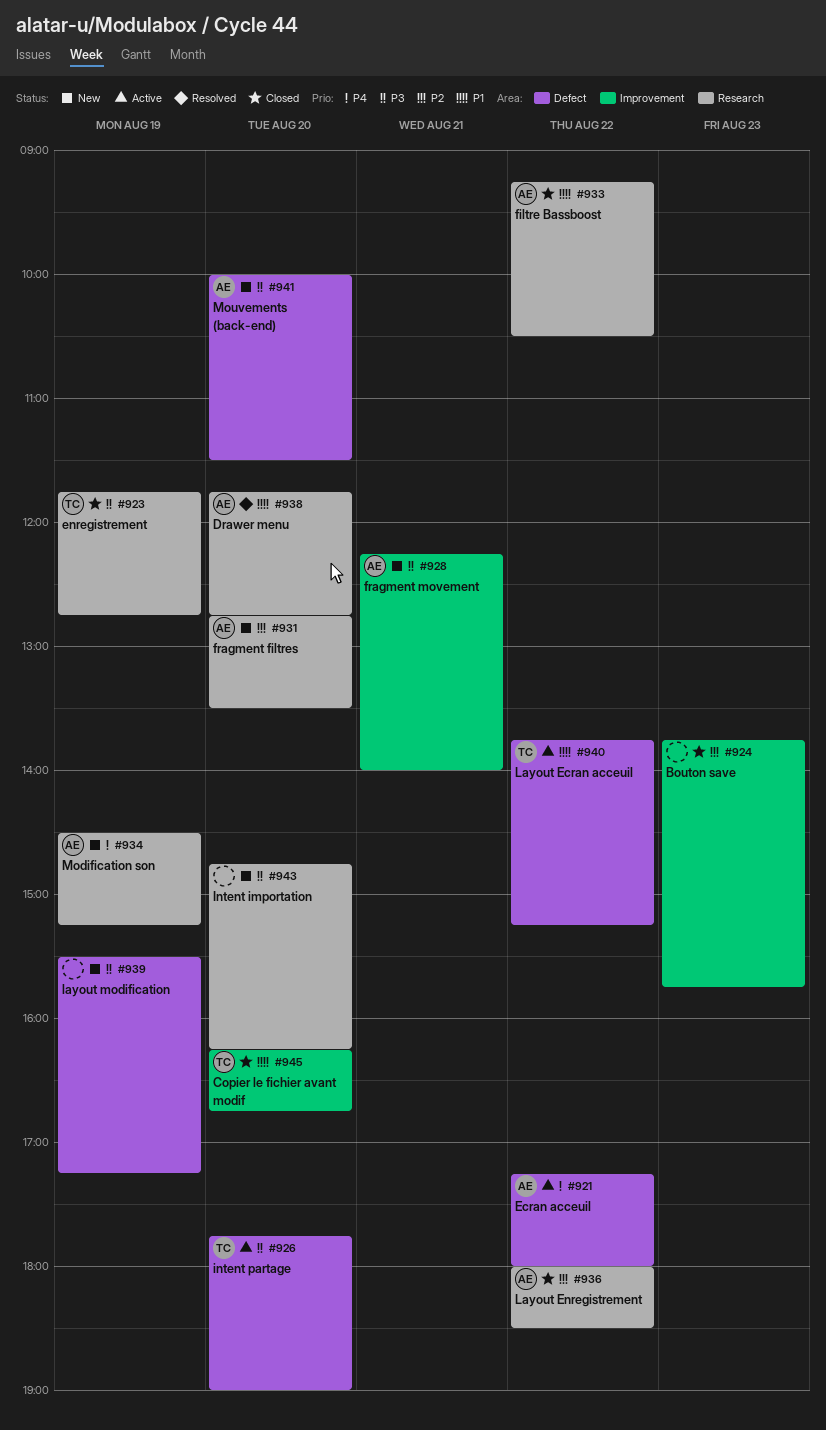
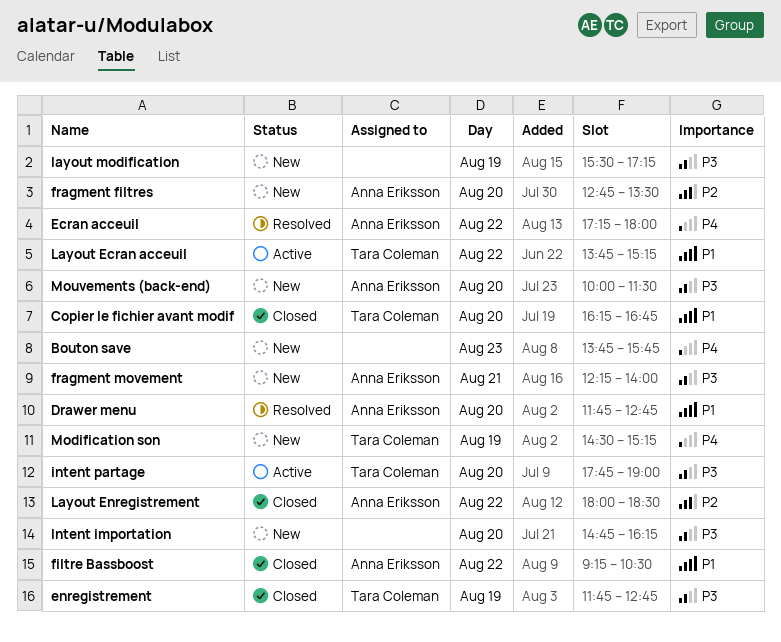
Bouton save, status: Closed -> New
Bouton save, priority: P2 -> P4
Ecran acceuil, status: Active -> Resolved
Modification son, owner: Anna Eriksson -> Tara Coleman

